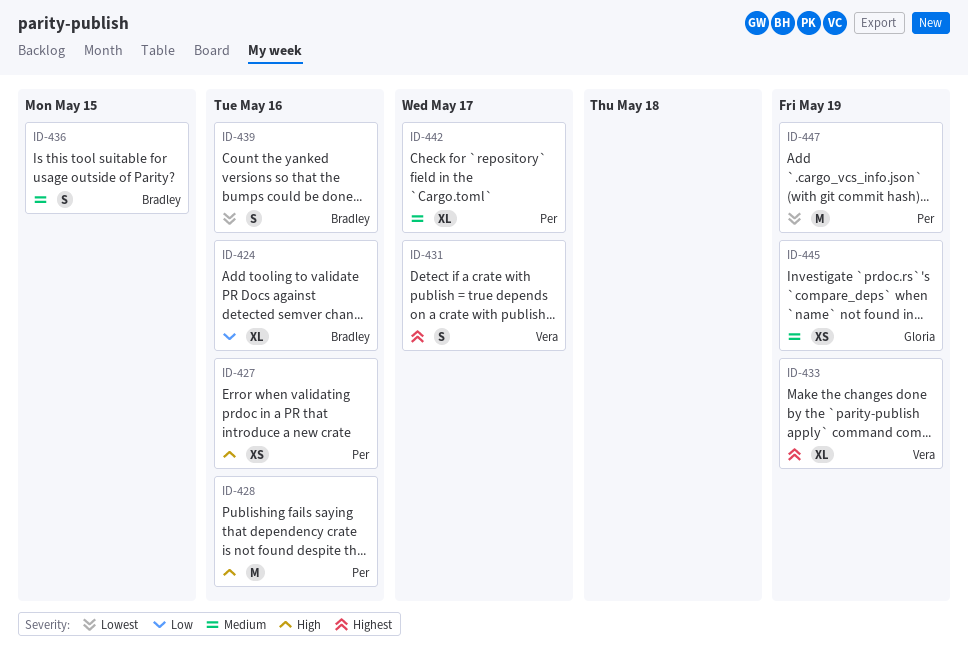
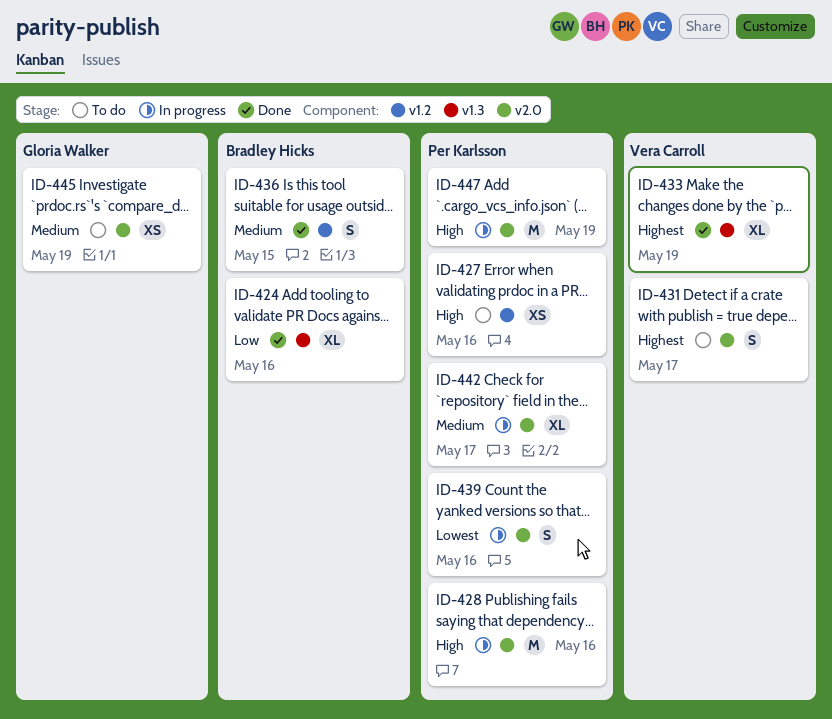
ID-439, owner: Bradley Hicks -> Per Karlsson
ID-447, priority: Lowest -> High

